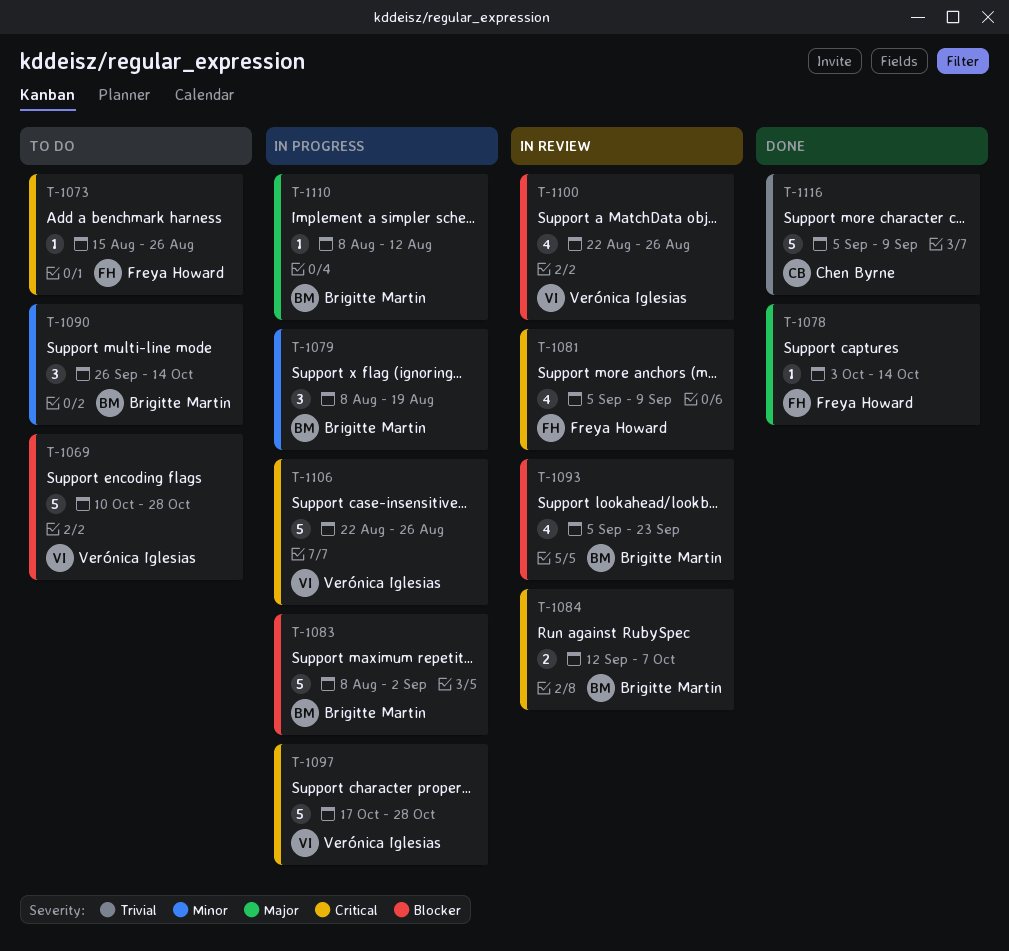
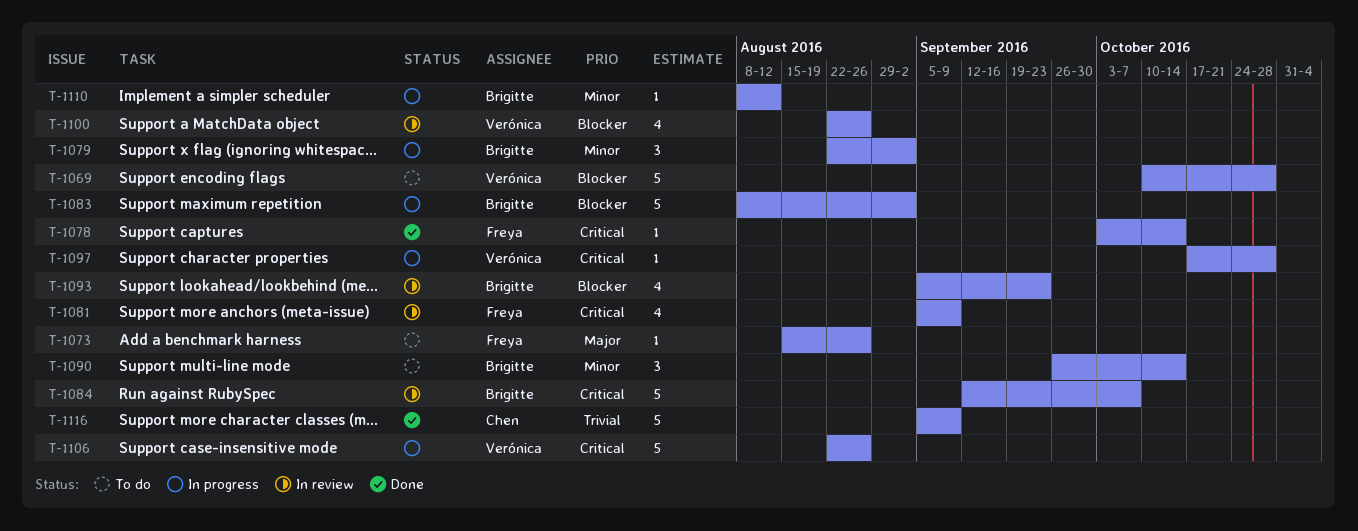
T-1073, priority: Critical -> Major
T-1078, priority: Major -> Critical
T-1079, start: Aug 8 -> Aug 22
T-1079, due: Aug 19 -> Sep 2
T-1084, estimate: 2 -> 5
T-1097, estimate: 5 -> 1
T-1110, priority: Major -> Minor

